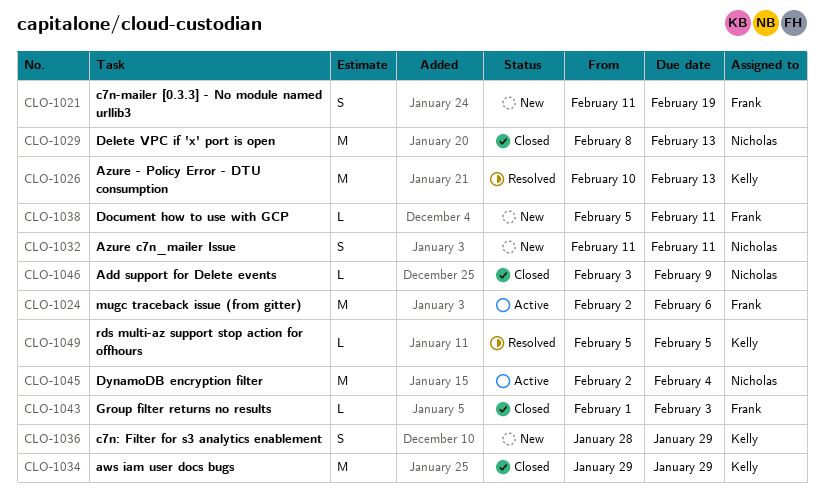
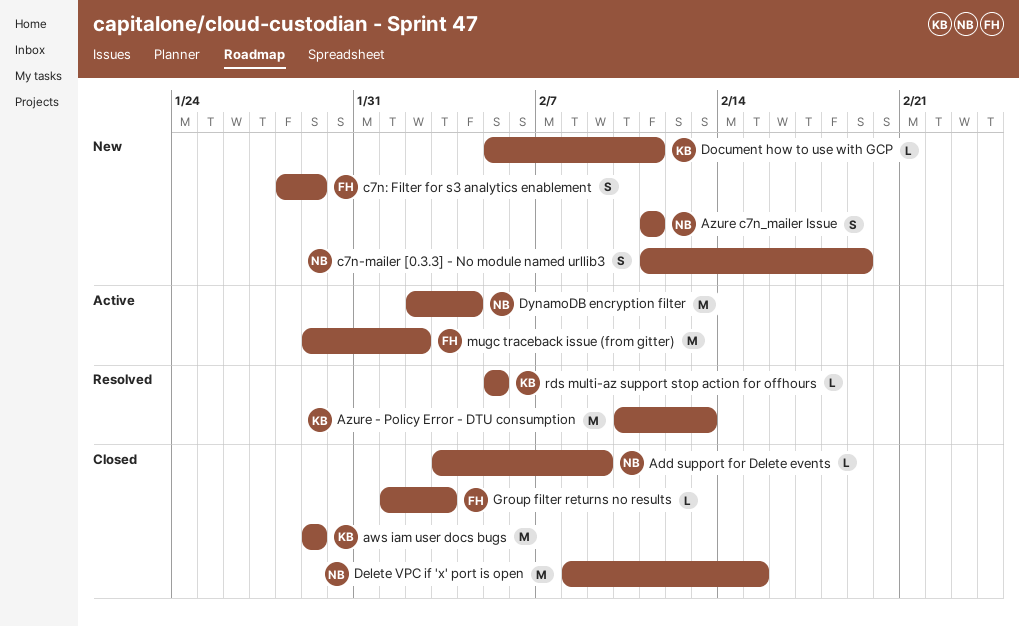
c7n-mailer [0.3.3] - No module named urllib3, owner: Frank -> Nicholas
c7n: Filter for s3 analytics enablement, owner: Kelly -> Frank
Delete VPC if 'x' port is open, due: Feb 13 -> Feb 15
Document how to use with GCP, owner: Frank -> Kelly
mugc traceback issue (from gitter), start: Feb 2 -> Jan 29
mugc traceback issue (from gitter), due: Feb 6 -> Feb 2

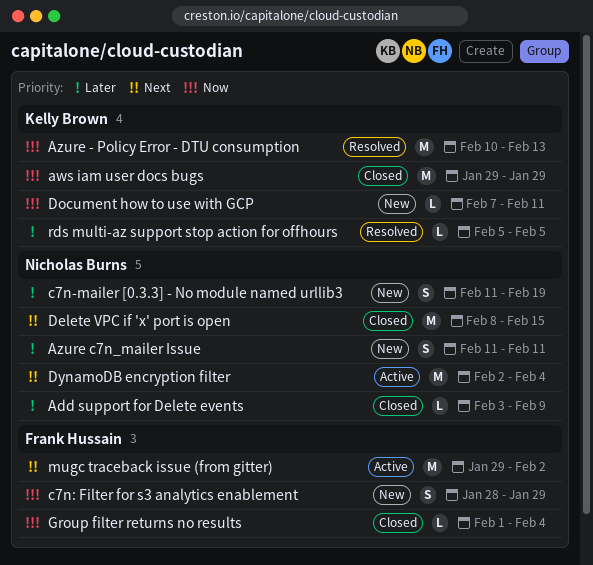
Document how to use with GCP, start: Feb 5 -> Feb 7
Group filter returns no results, due: Feb 3 -> Feb 4

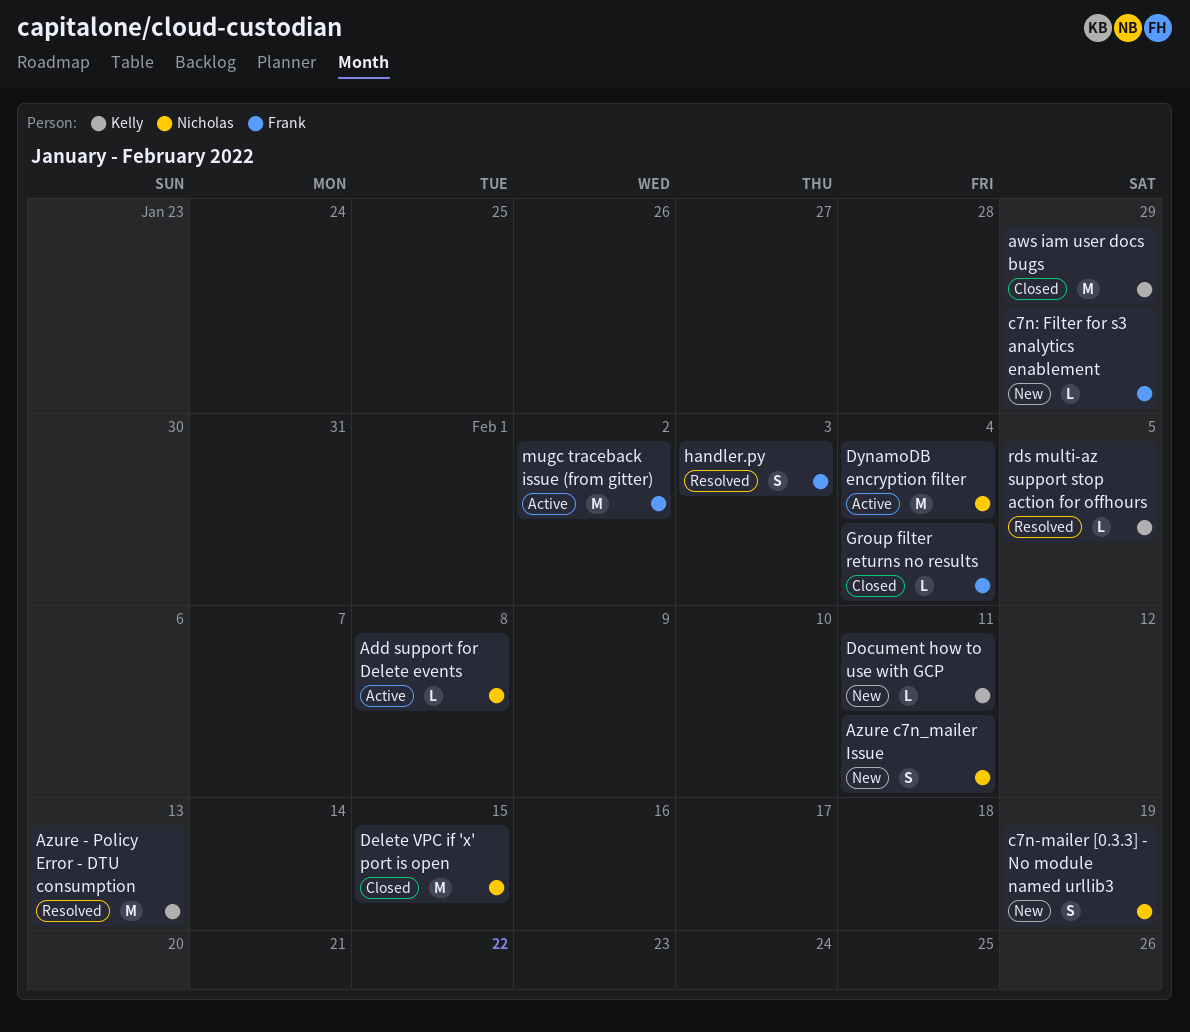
Add support for Delete events, status: Closed -> Active
Add support for Delete events, due: Feb 9 -> Feb 8
c7n: Filter for s3 analytics enablement, estimate: S -> L
handler.py: none -> present

